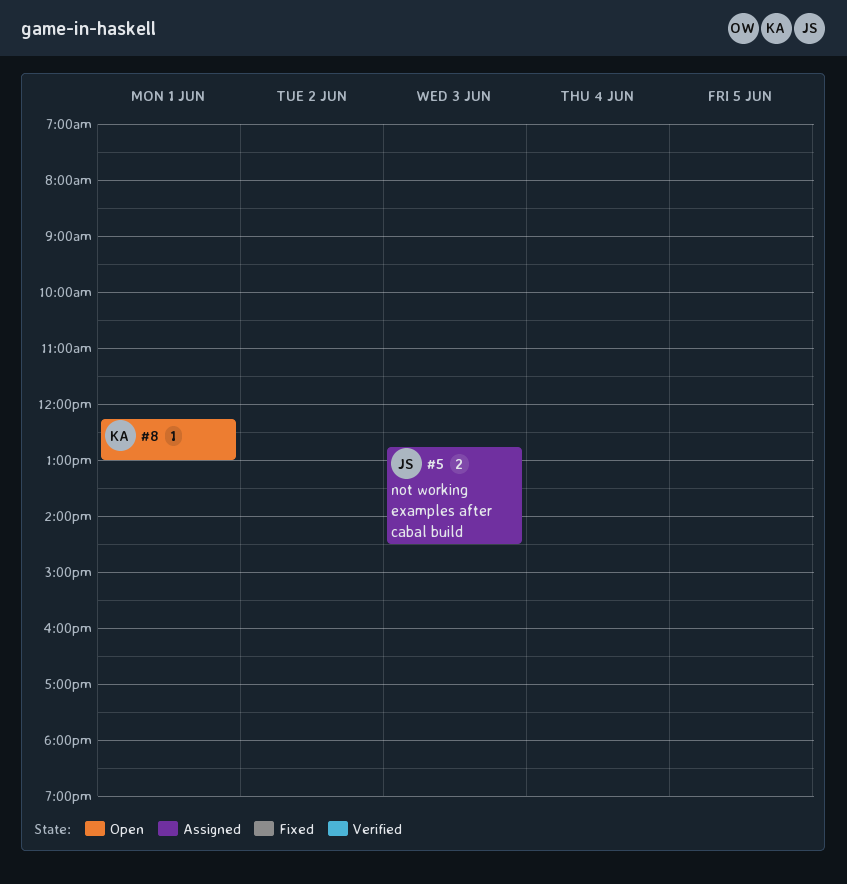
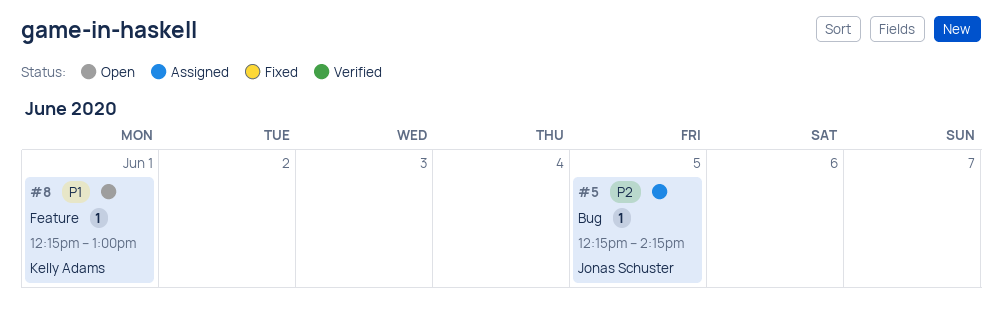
#5, estimate: 2 -> 1
#5, day: Jun 3 -> Jun 5
#5, begins: 12:45 -> 12:15
#5, ends: 14:30 -> 14:15

